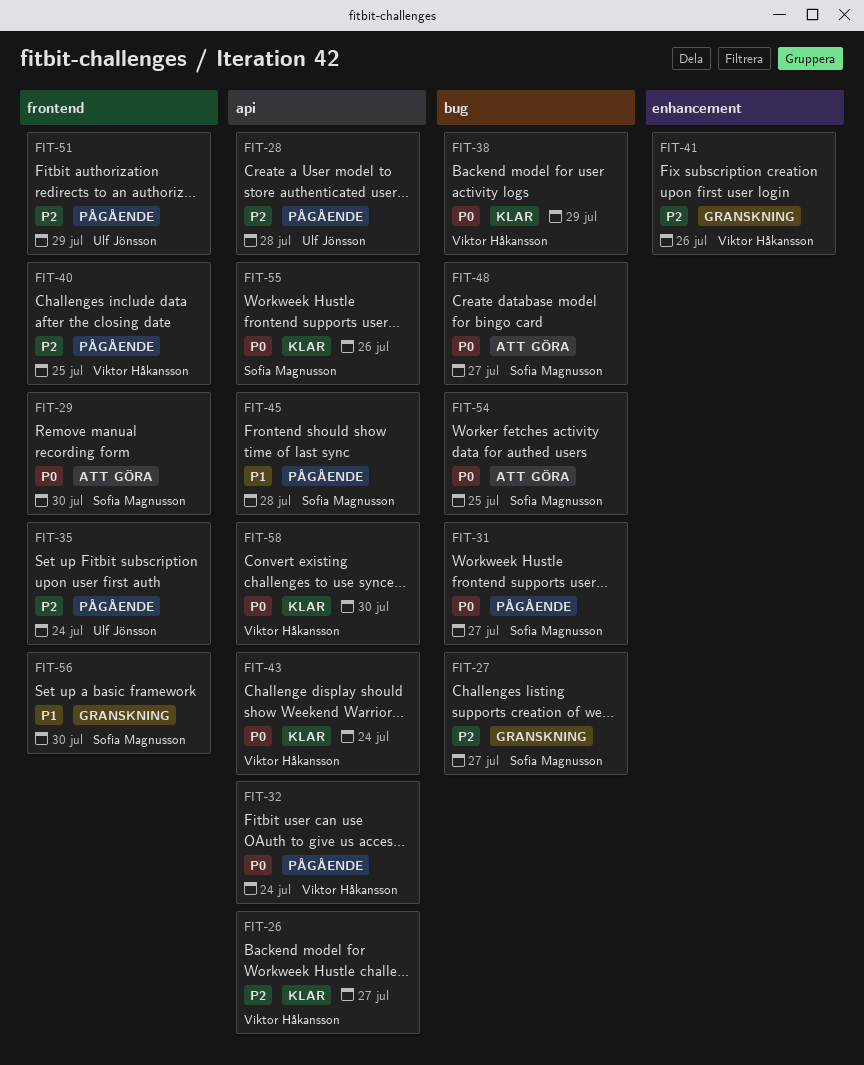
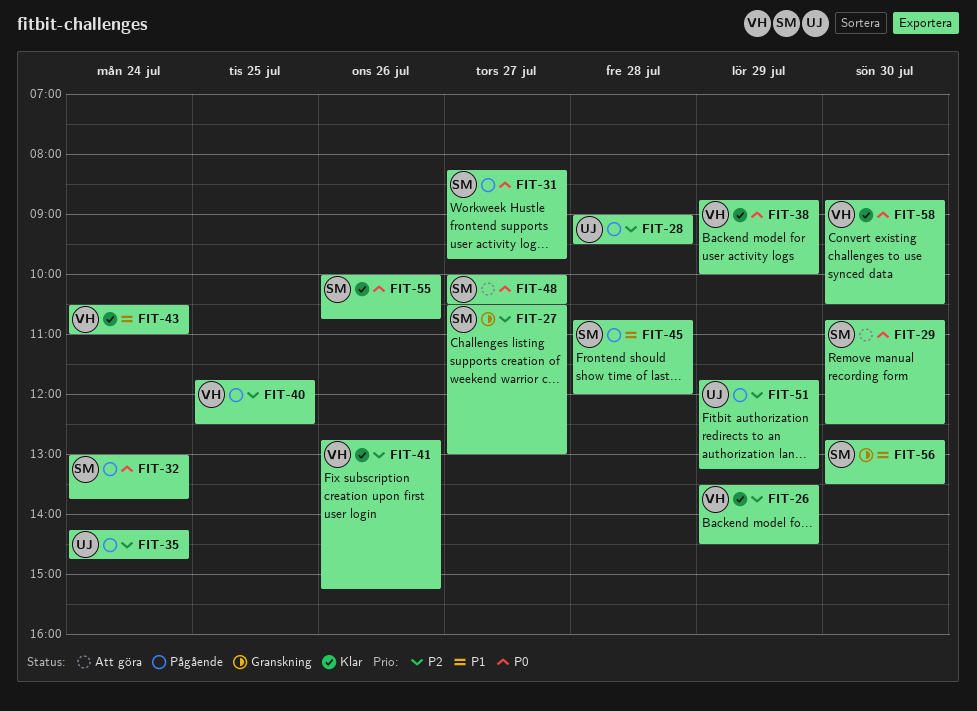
FIT-26, day: Jul 27 -> Jul 29
FIT-32, owner: Viktor Håkansson -> Sofia Magnusson
FIT-41, status: Granskning -> Klar
FIT-43, priority: P0 -> P1
FIT-54: present -> none

